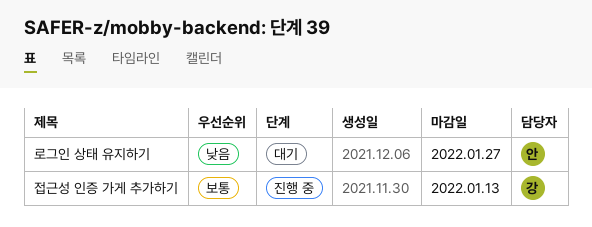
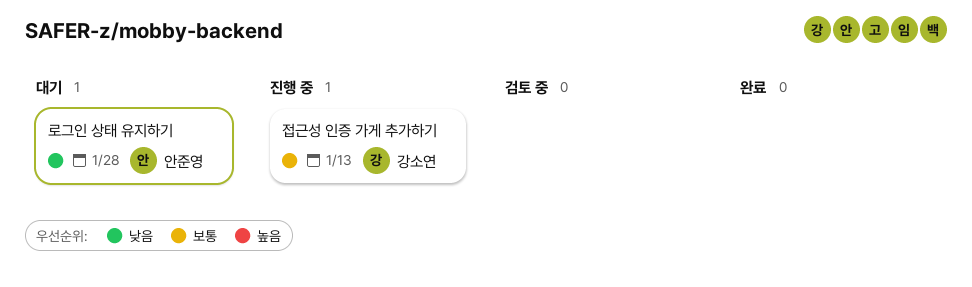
로그인 상태 유지하기, due: Jan 27 -> Jan 28

